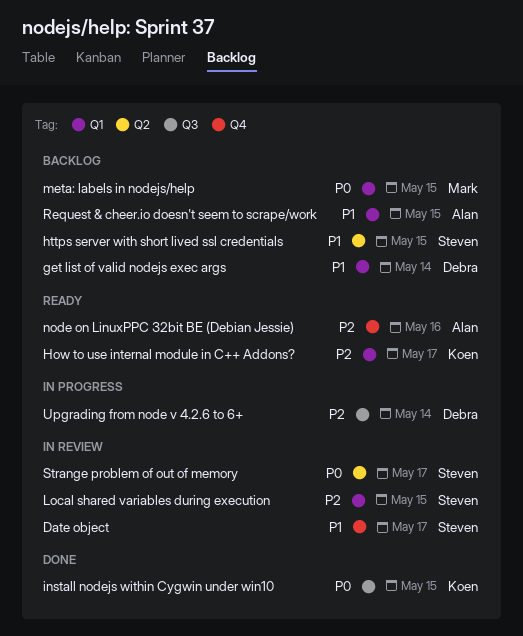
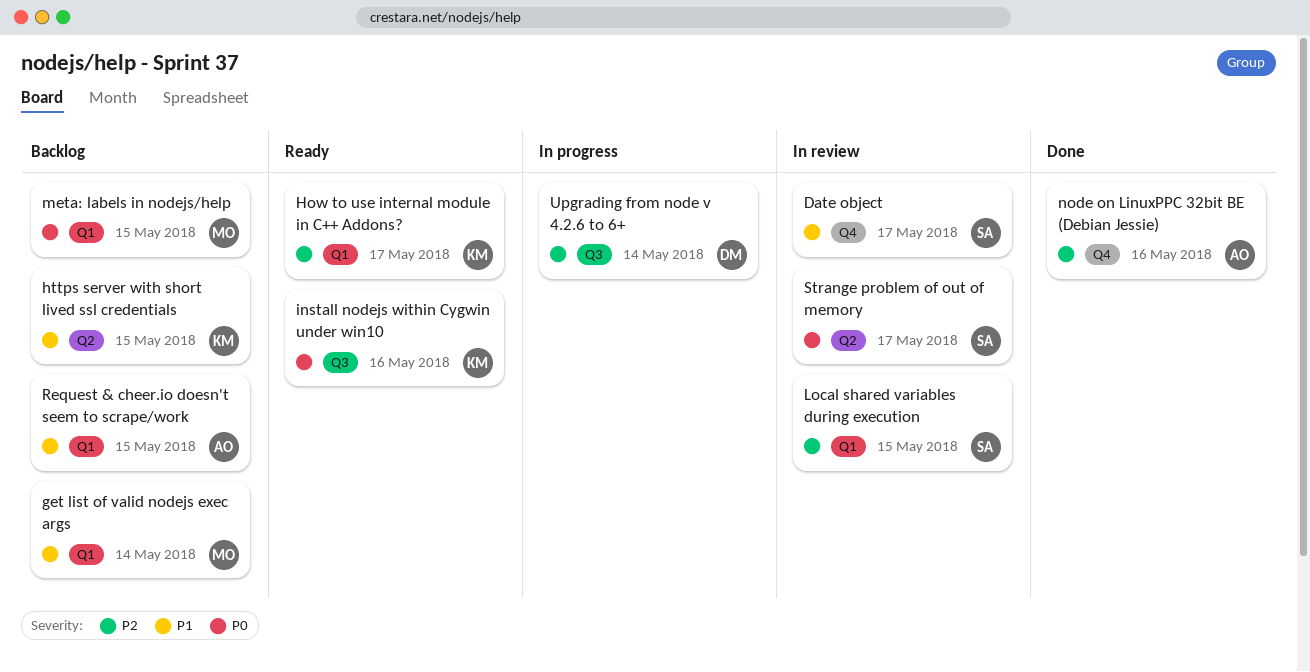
get list of valid nodejs exec args, owner: Debra -> Mark
https server with short lived ssl credentials, owner: Steven -> Koen
install nodejs within Cygwin under win10, status: Done -> Ready
install nodejs within Cygwin under win10, due: May 15 -> May 16
node on LinuxPPC 32bit BE (Debian Jessie), status: Ready -> Done

